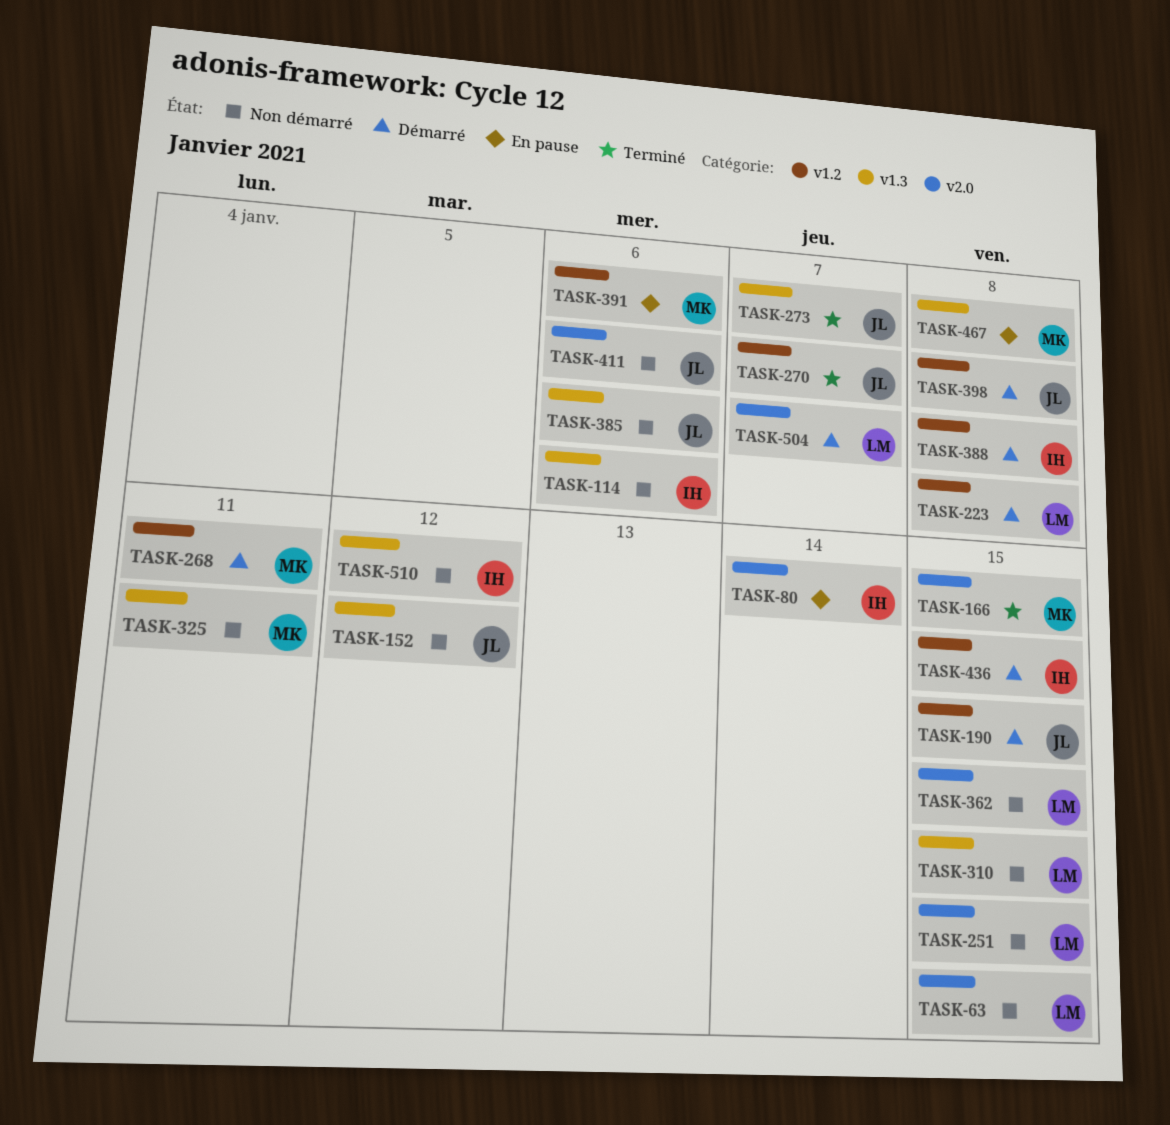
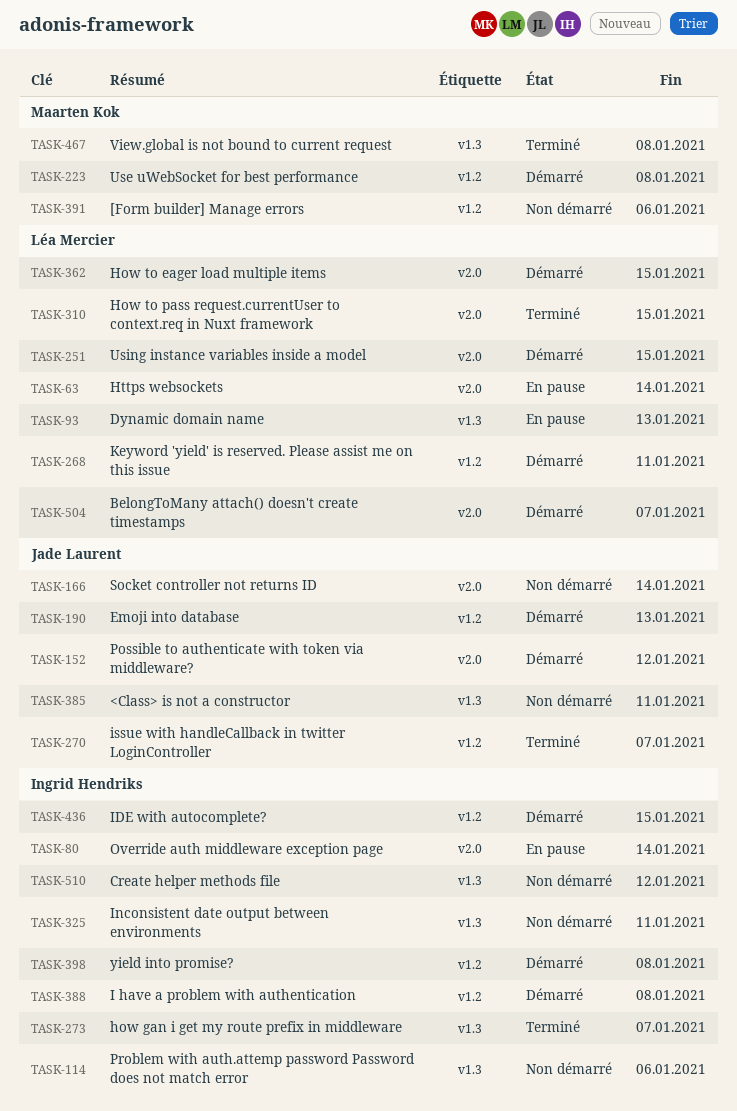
TASK-63, status: Non démarré -> En pause
TASK-63, due: Jan 15 -> Jan 14
TASK-93: none -> present
TASK-152, status: Non démarré -> Démarré
TASK-152, label: v1.3 -> v2.0
TASK-166, status: Terminé -> Non démarré
TASK-166, owner: Maarten Kok -> Jade Laurent
TASK-166, due: Jan 15 -> Jan 14
TASK-190, due: Jan 15 -> Jan 13
TASK-223, owner: Léa Mercier -> Maarten Kok
TASK-251, status: Non démarré -> Démarré
TASK-268, owner: Maarten Kok -> Léa Mercier
TASK-273, owner: Jade Laurent -> Ingrid Hendriks
TASK-310, status: Non démarré -> Terminé
TASK-310, label: v1.3 -> v2.0
TASK-325, owner: Maarten Kok -> Ingrid Hendriks
TASK-362, status: Non démarré -> Démarré
TASK-385, due: Jan 6 -> Jan 11
TASK-391, status: En pause -> Non démarré
TASK-398, owner: Jade Laurent -> Ingrid Hendriks
TASK-411: present -> none
TASK-467, status: En pause -> Terminé

